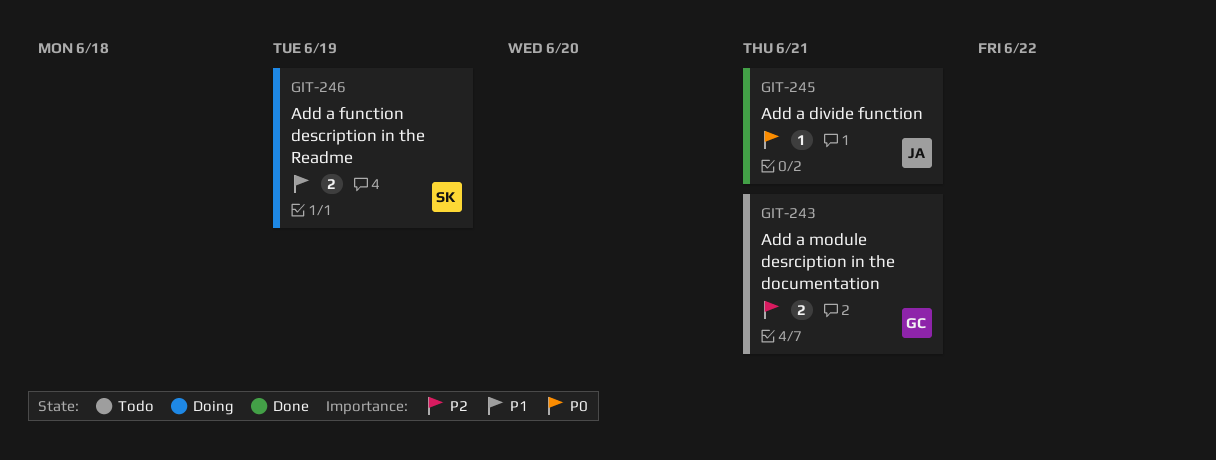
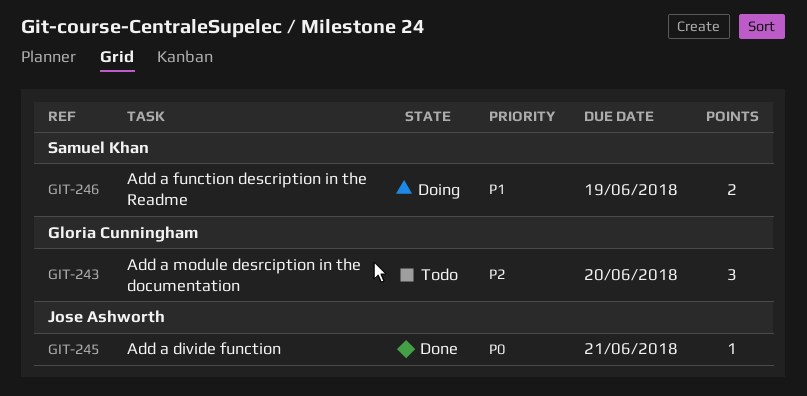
GIT-243, estimate: 2 -> 3
GIT-243, due: Jun 21 -> Jun 20

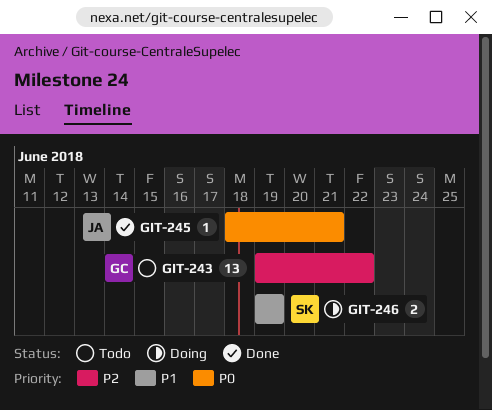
GIT-243, estimate: 3 -> 13
GIT-243, due: Jun 20 -> Jun 22

